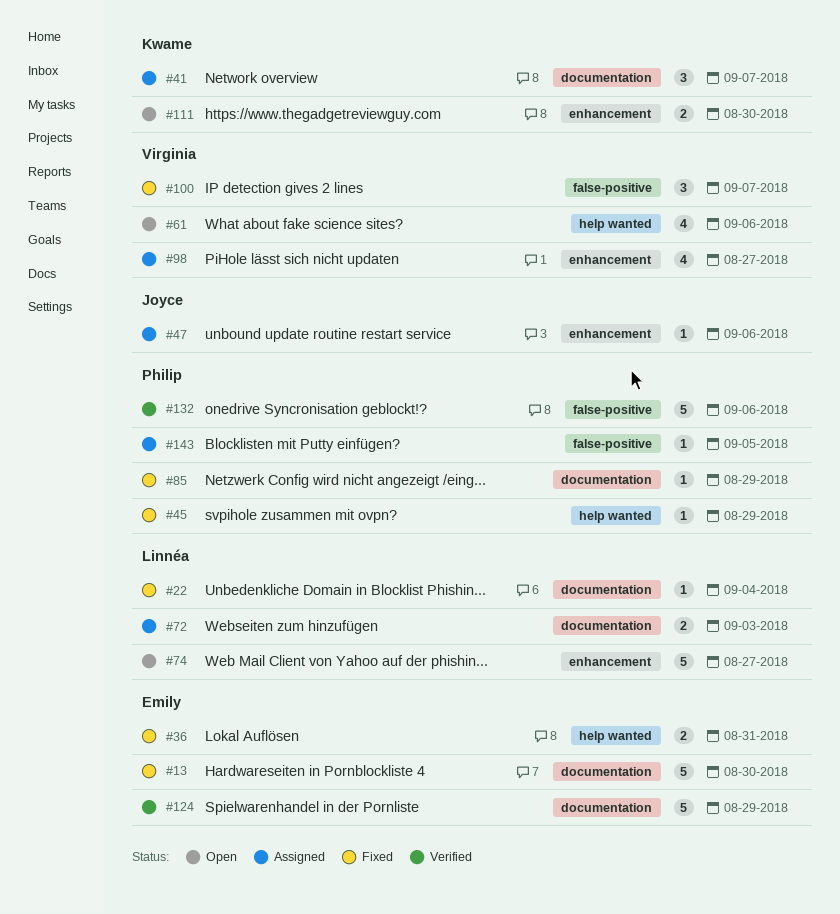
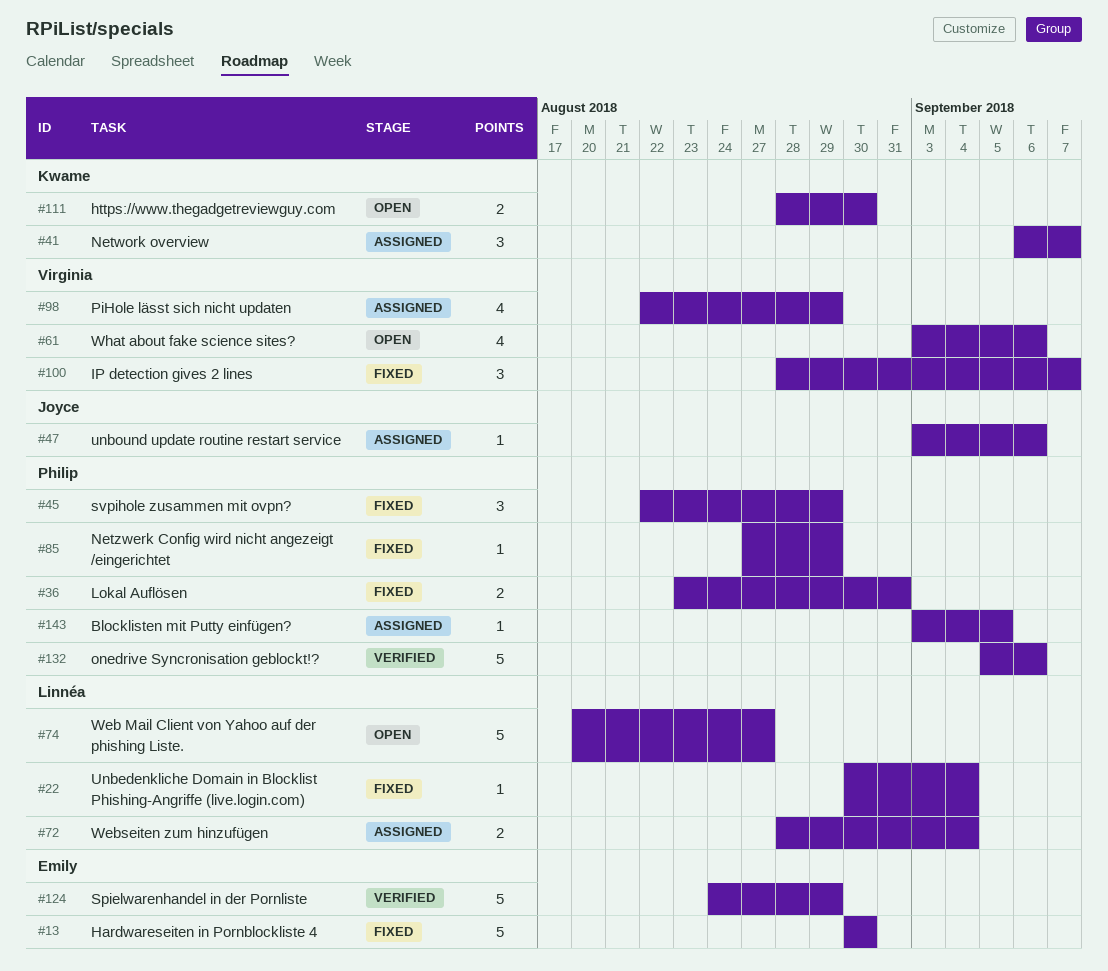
#36, owner: Emily -> Philip
#45, estimate: 1 -> 3
#72, due: Sep 3 -> Sep 4
#98, due: Aug 27 -> Aug 29

